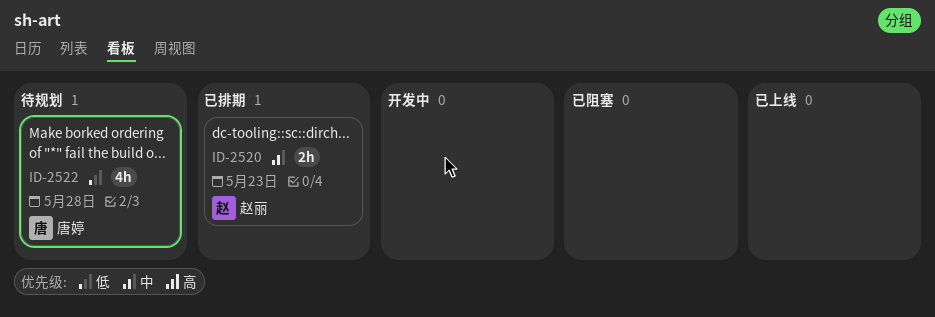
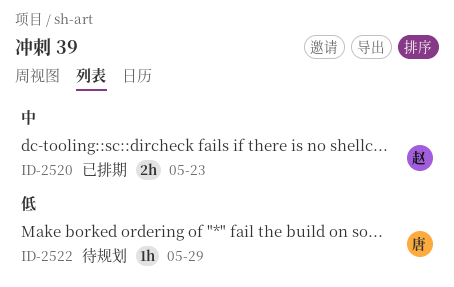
ID-2522, estimate: 4h -> 1h
ID-2522, due: May 28 -> May 29

